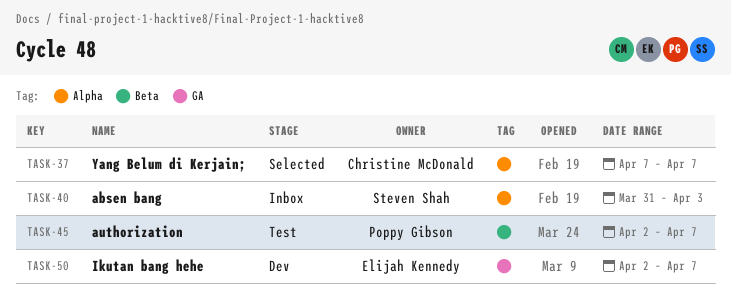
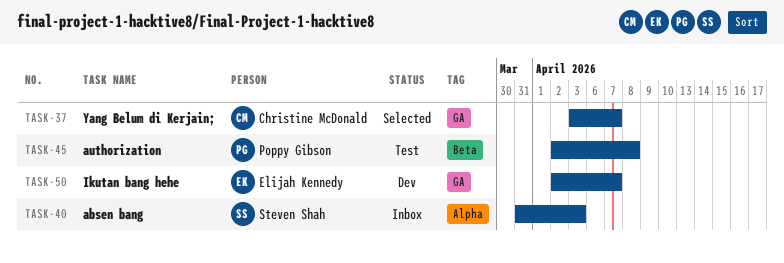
TASK-37, label: Alpha -> GA
TASK-37, start: Apr 7 -> Apr 3
TASK-45, due: Apr 7 -> Apr 8

